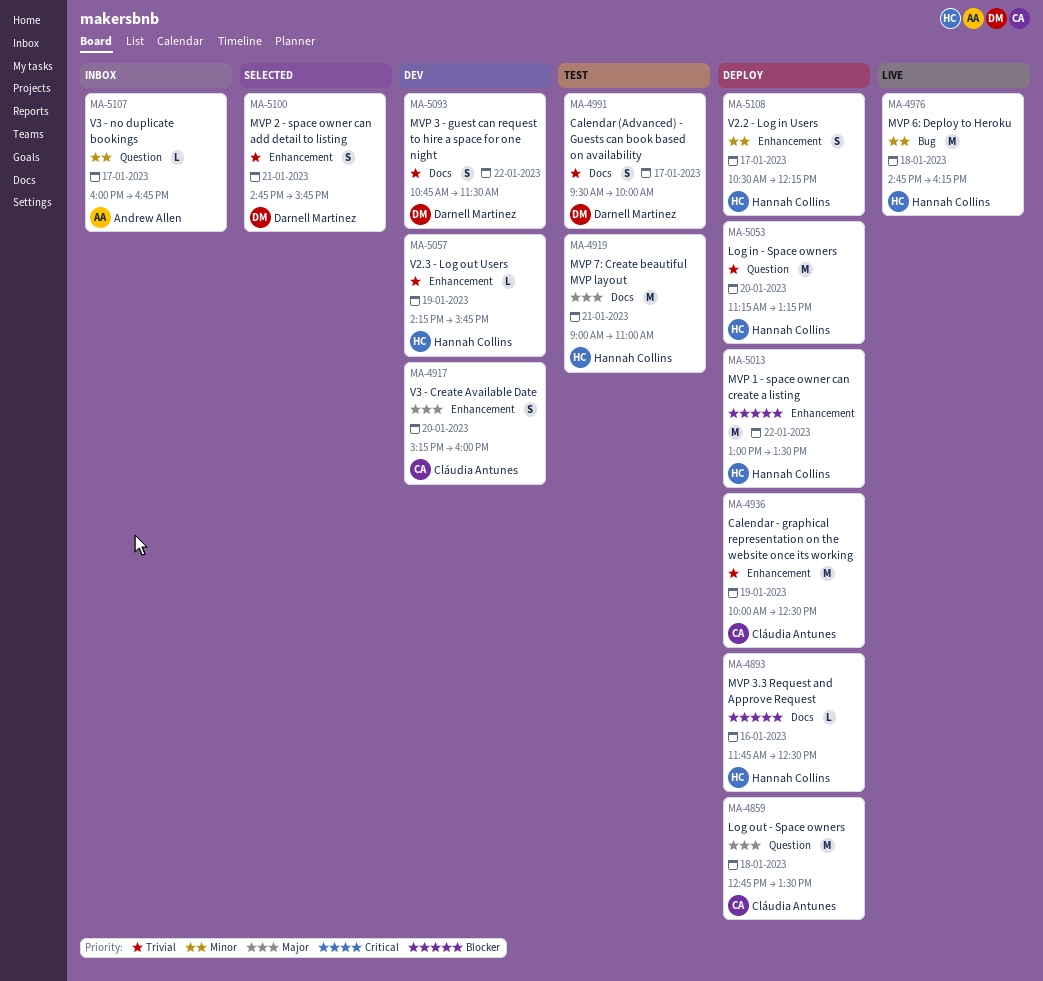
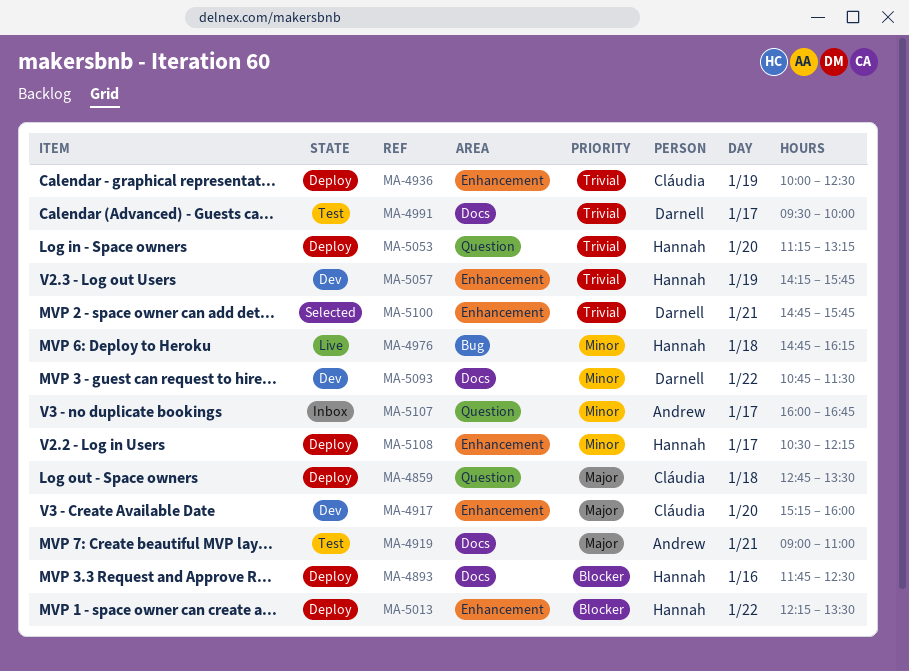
MA-4919, owner: Hannah Collins -> Andrew Allen
MA-5013, begins: 13:00 -> 12:15
MA-5093, priority: Trivial -> Minor

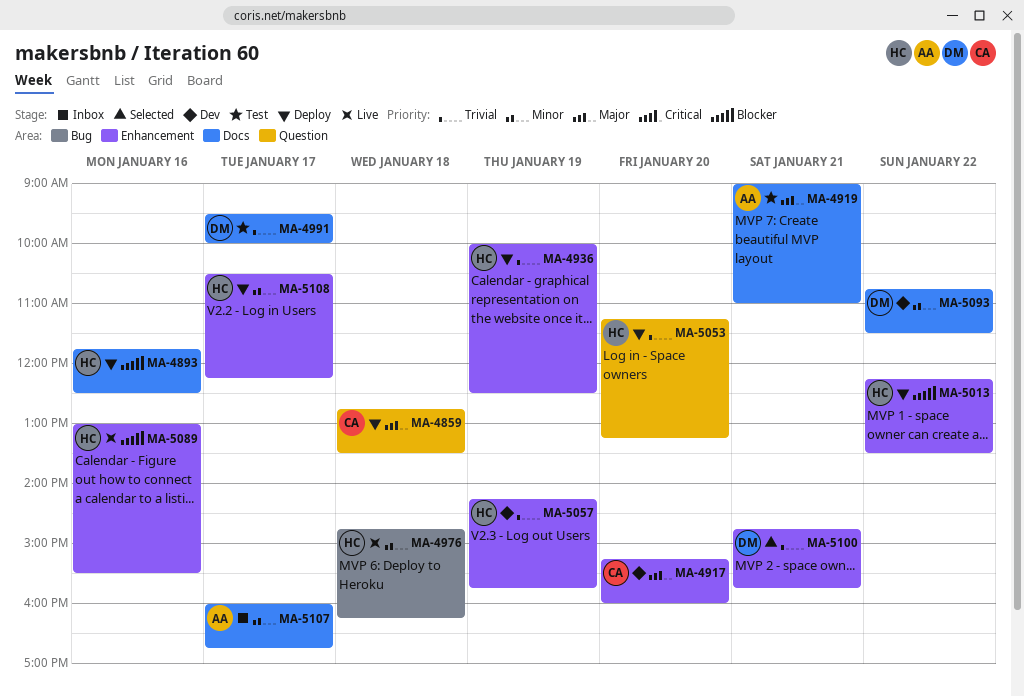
MA-4936, owner: Cláudia -> Hannah
MA-5089: none -> present
MA-5107, label: Question -> Docs

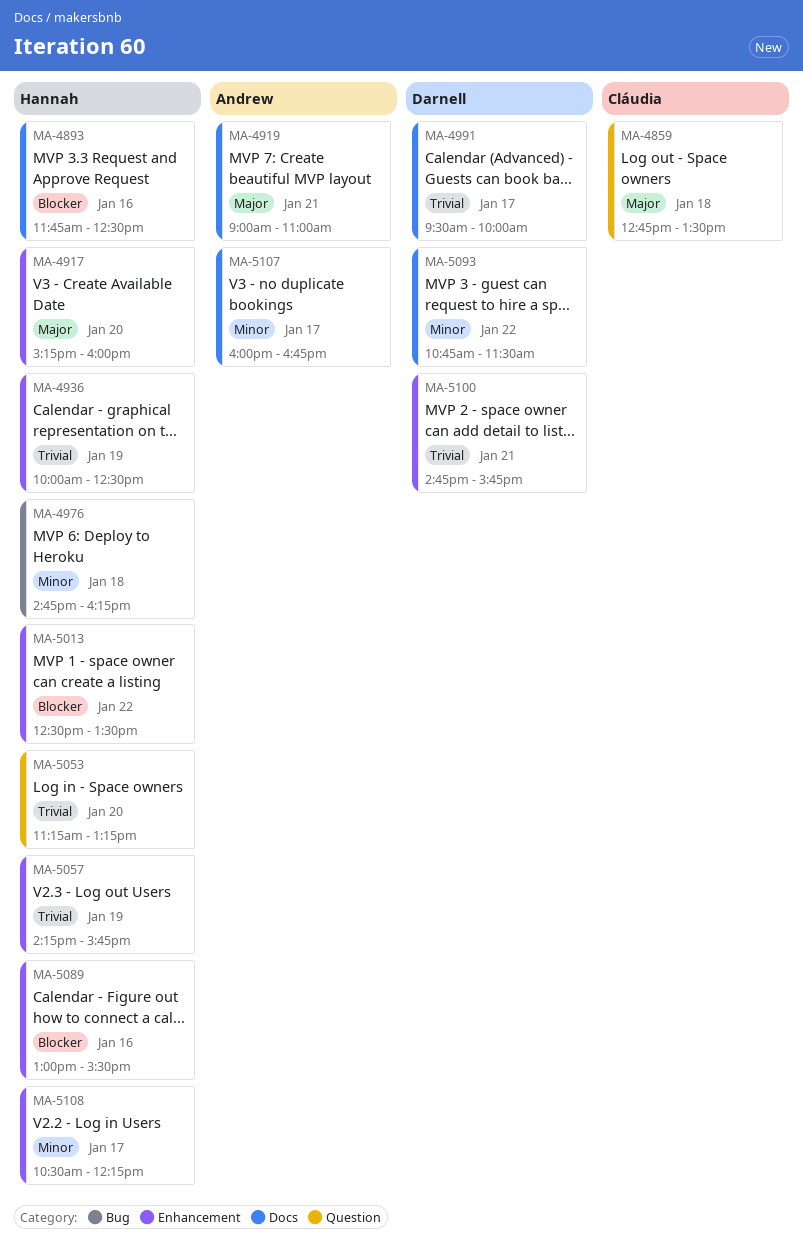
MA-4917, owner: Cláudia -> Hannah
MA-5013, begins: 12:15 -> 12:30

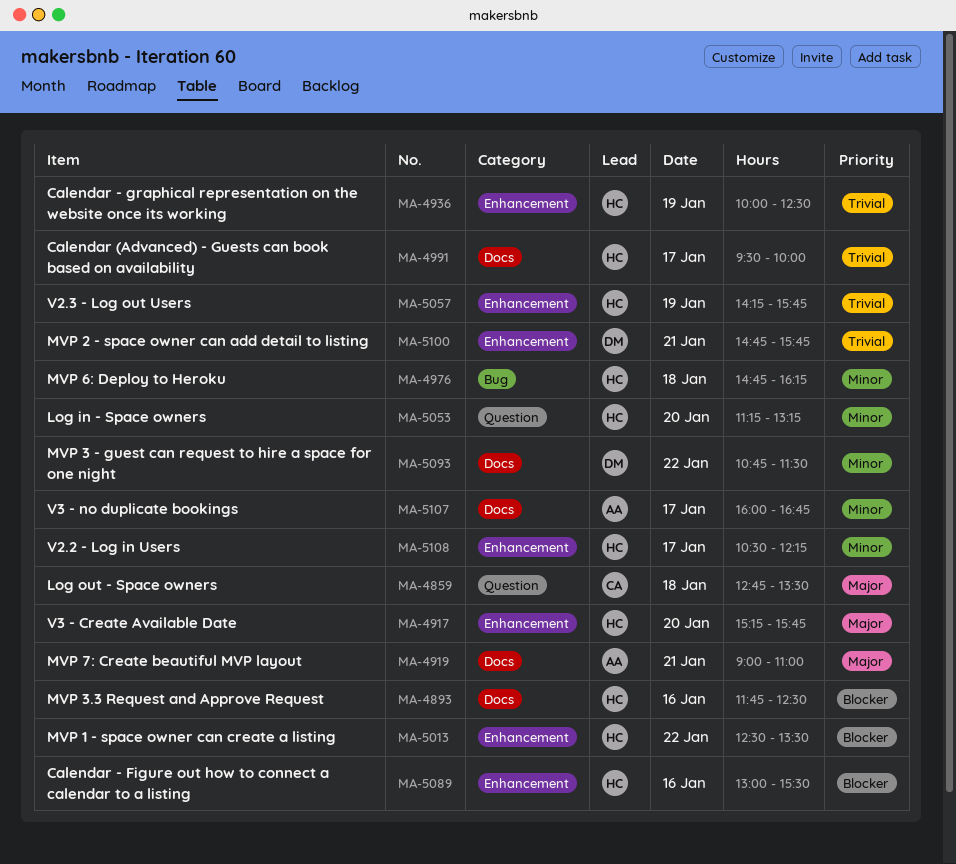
MA-4917, ends: 16:00 -> 15:45
MA-4991, owner: Darnell -> Hannah
MA-5053, priority: Trivial -> Minor

